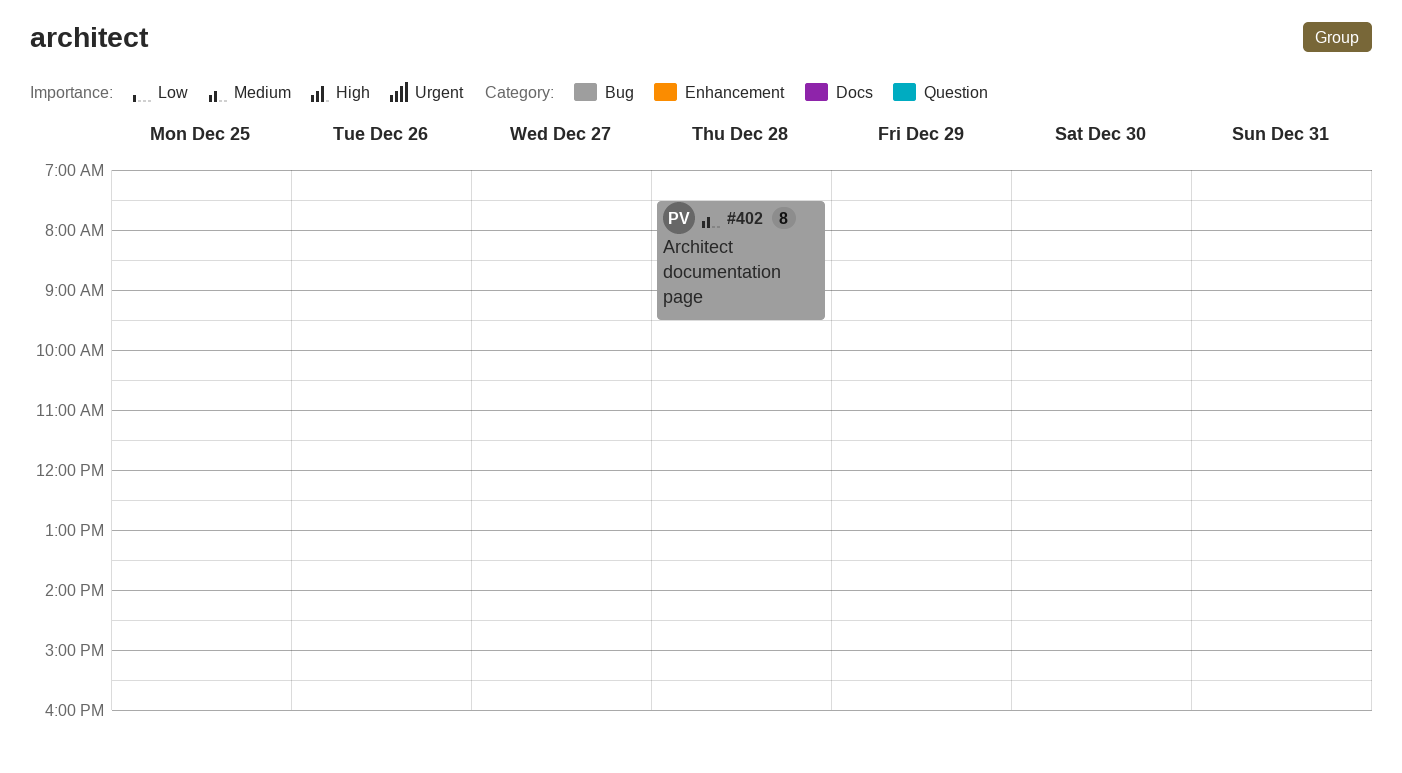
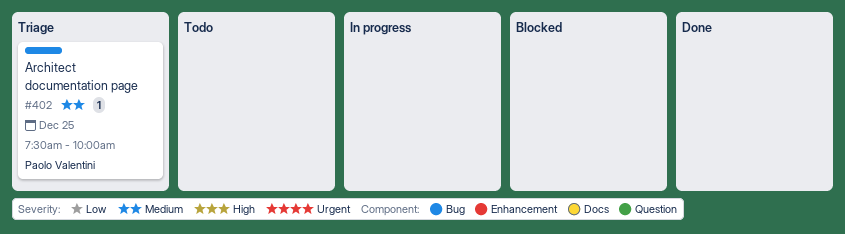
#402, estimate: 8 -> 1
#402, day: Dec 28 -> Dec 25
#402, ends: 09:30 -> 10:00

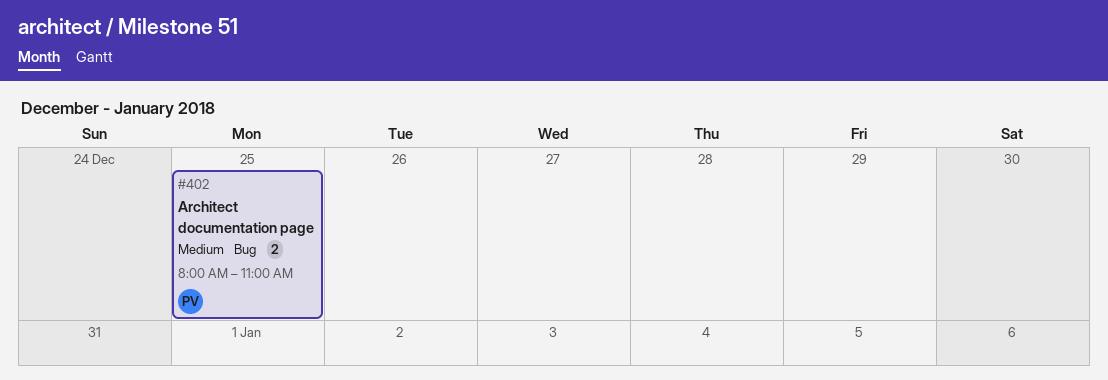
#402, estimate: 1 -> 2
#402, begins: 07:30 -> 08:00
#402, ends: 10:00 -> 11:00

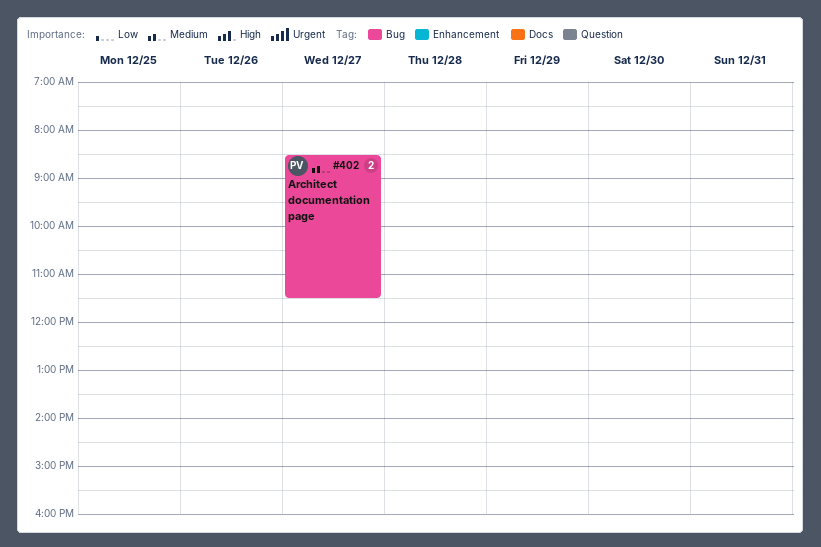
#402, day: Dec 25 -> Dec 27
#402, begins: 08:00 -> 08:30
#402, ends: 11:00 -> 11:30

